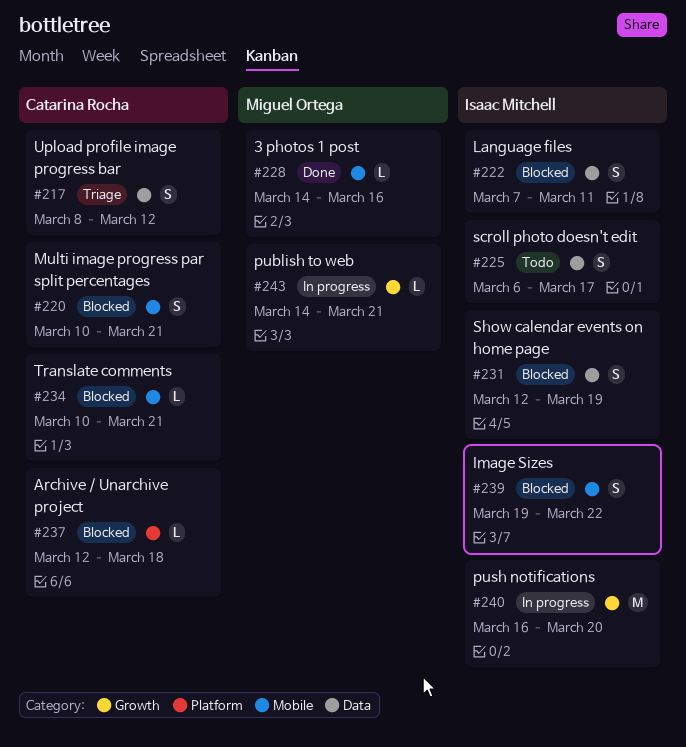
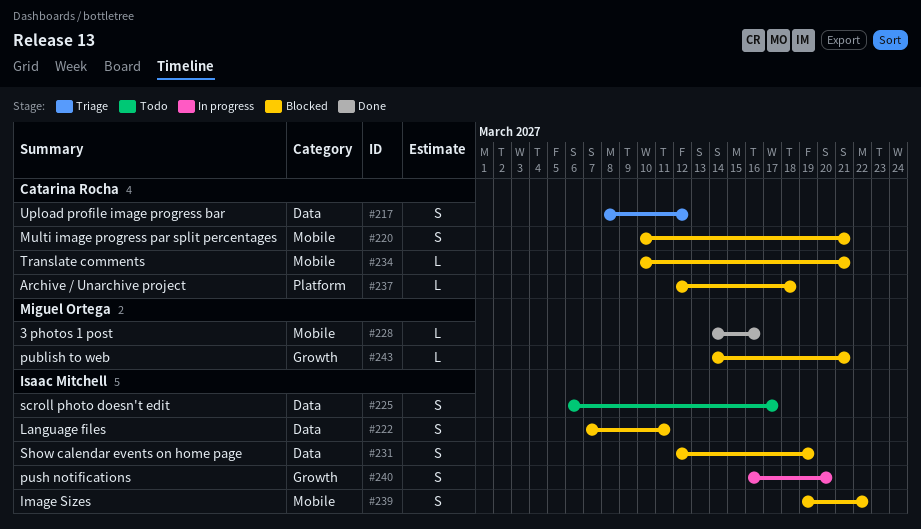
#240, estimate: M -> S
#243, status: In progress -> Blocked

